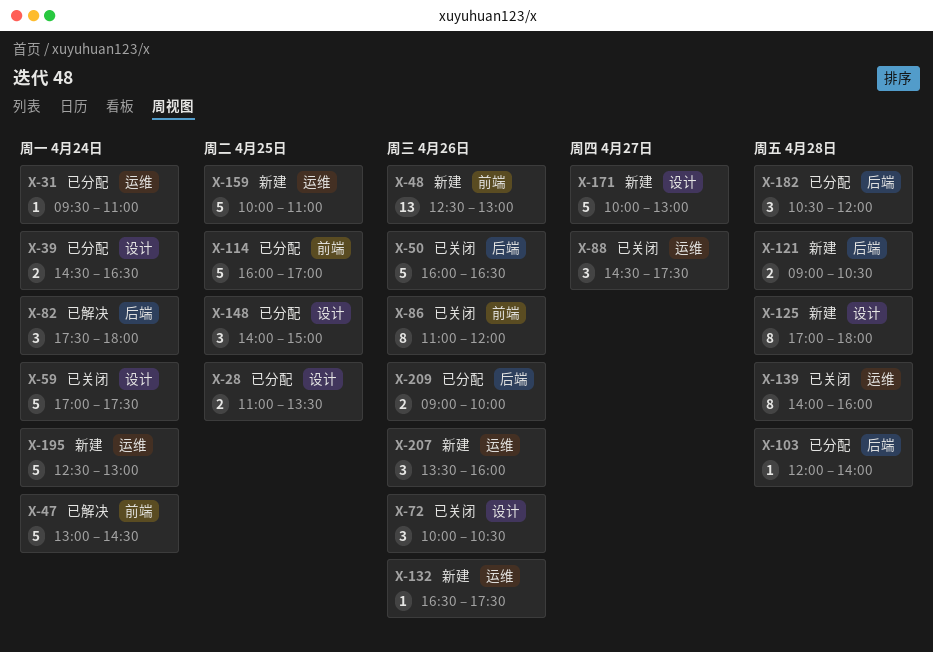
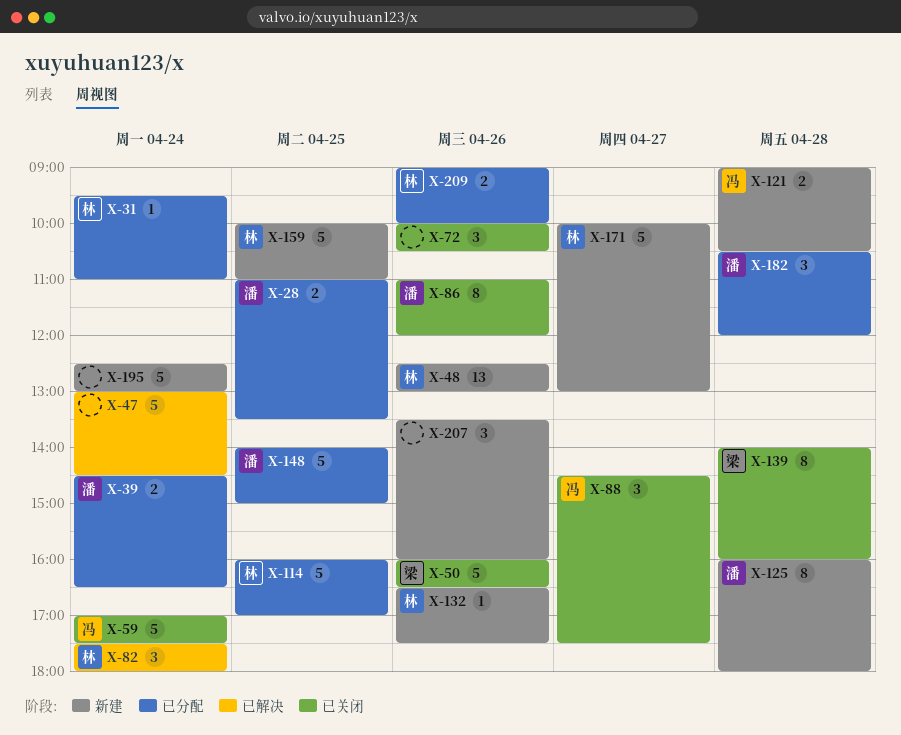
X-103: present -> none
X-125, begins: 17:00 -> 16:00
X-148, estimate: 3 -> 5

